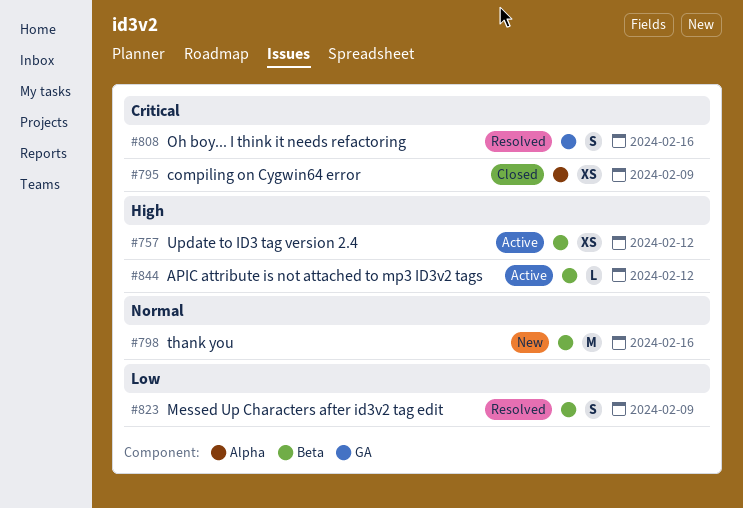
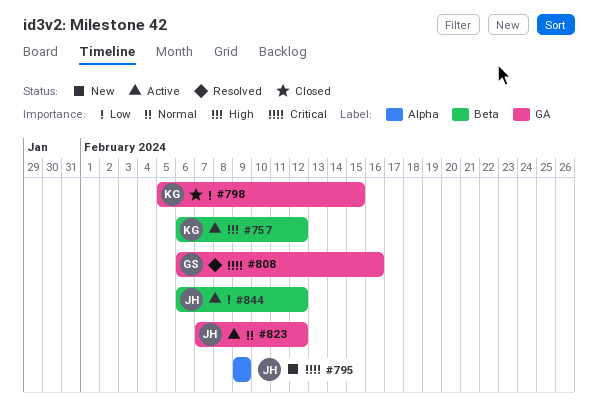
#795, status: Closed -> New
#798, status: New -> Closed
#798, priority: Normal -> Low
#798, label: Beta -> GA
#798, due: Feb 16 -> Feb 15
#823, status: Resolved -> Active
#823, priority: Low -> Normal
#823, label: Beta -> GA
#823, due: Feb 9 -> Feb 12
#844, priority: High -> Low

